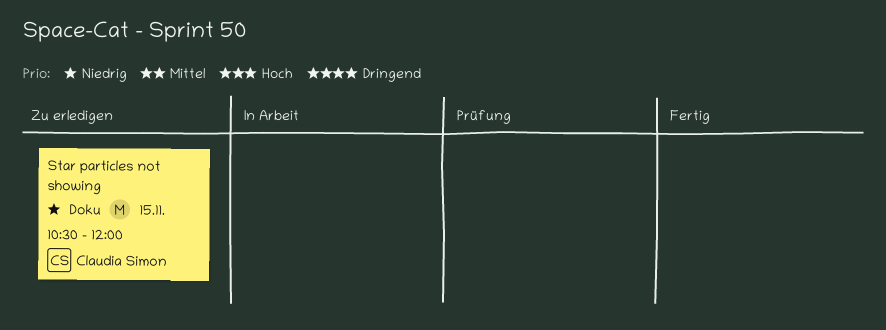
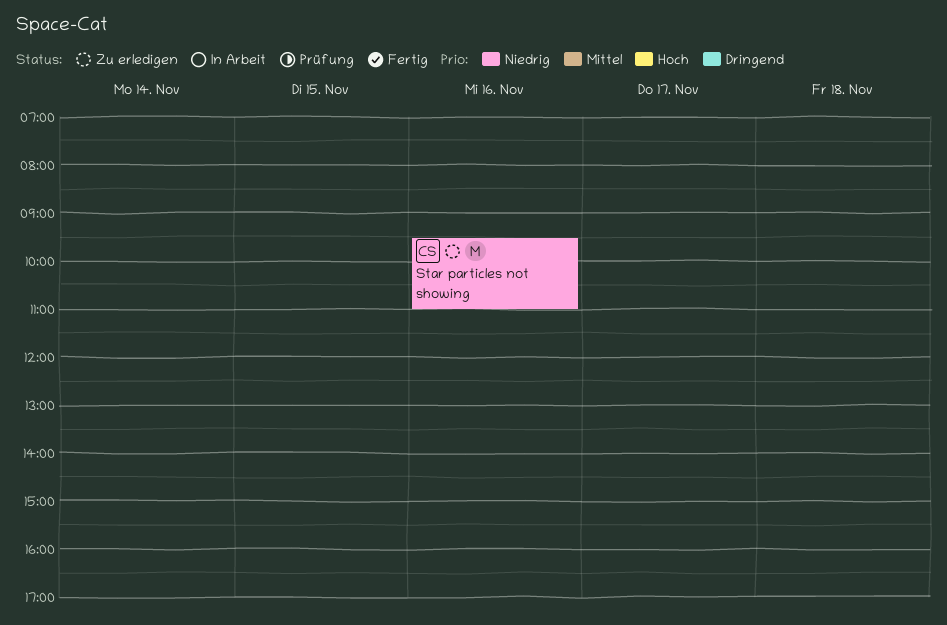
Star particles not showing, day: Nov 15 -> Nov 16
Star particles not showing, begins: 10:30 -> 09:30
Star particles not showing, ends: 12:00 -> 11:00

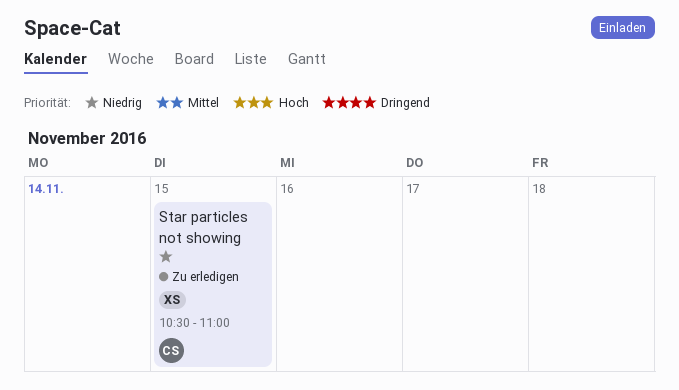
Star particles not showing, estimate: M -> XS
Star particles not showing, day: Nov 16 -> Nov 15
Star particles not showing, begins: 09:30 -> 10:30

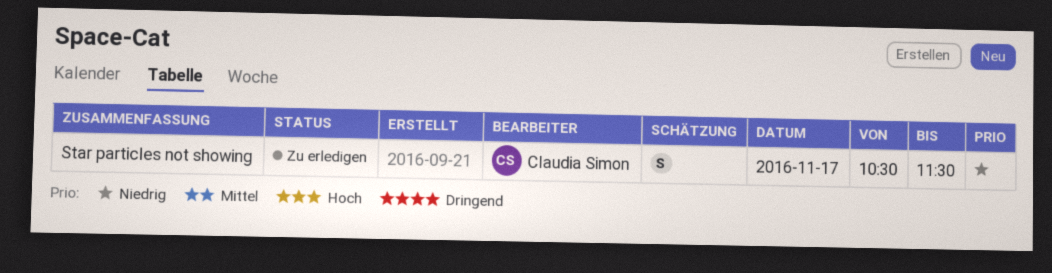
Star particles not showing, estimate: XS -> S
Star particles not showing, day: Nov 15 -> Nov 17
Star particles not showing, ends: 11:00 -> 11:30

